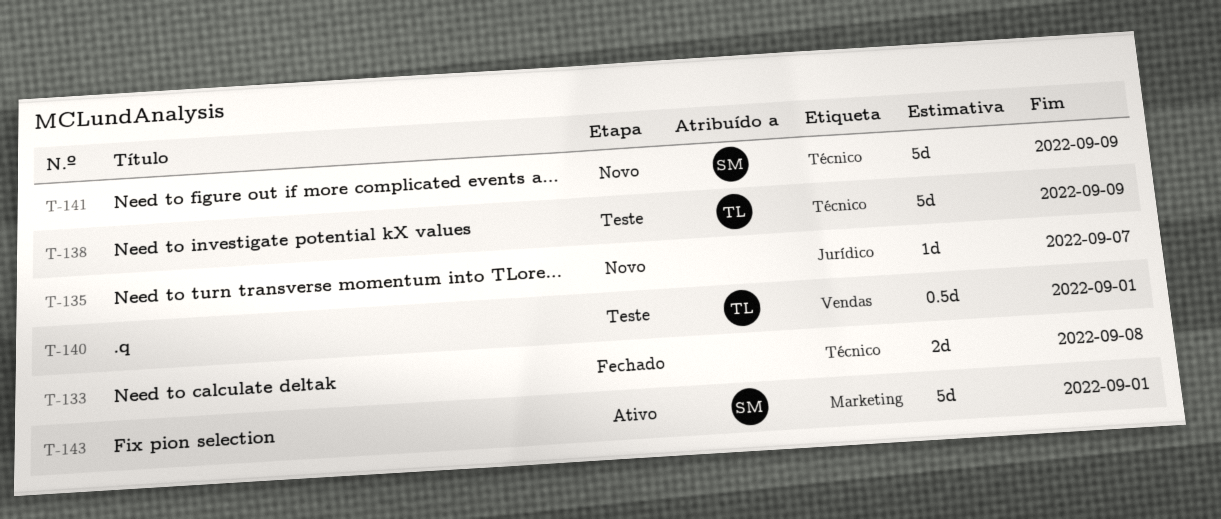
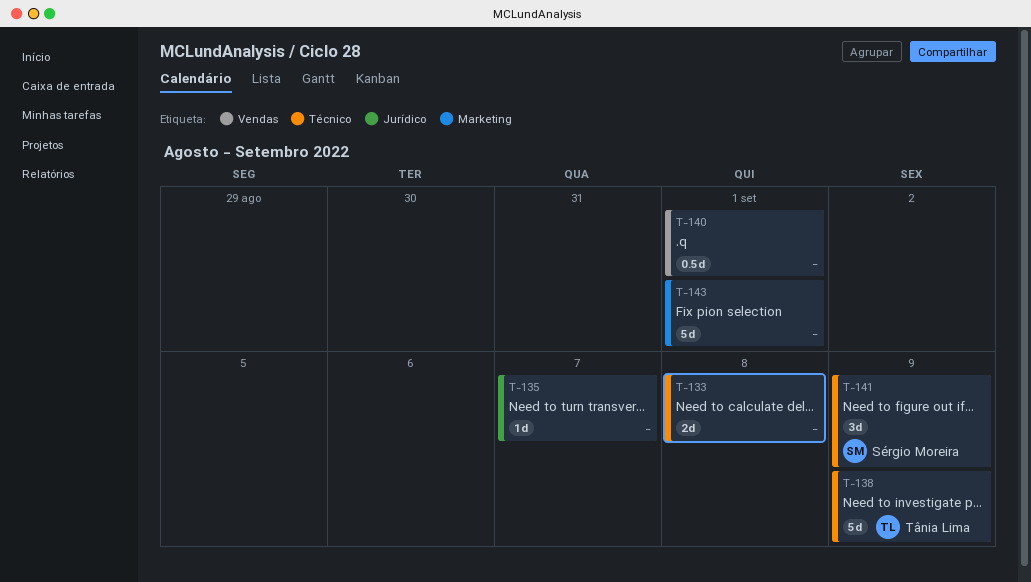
T-140, owner: Tânia Lima -> none
T-141, estimate: 5d -> 3d
T-143, owner: Sérgio Moreira -> none

